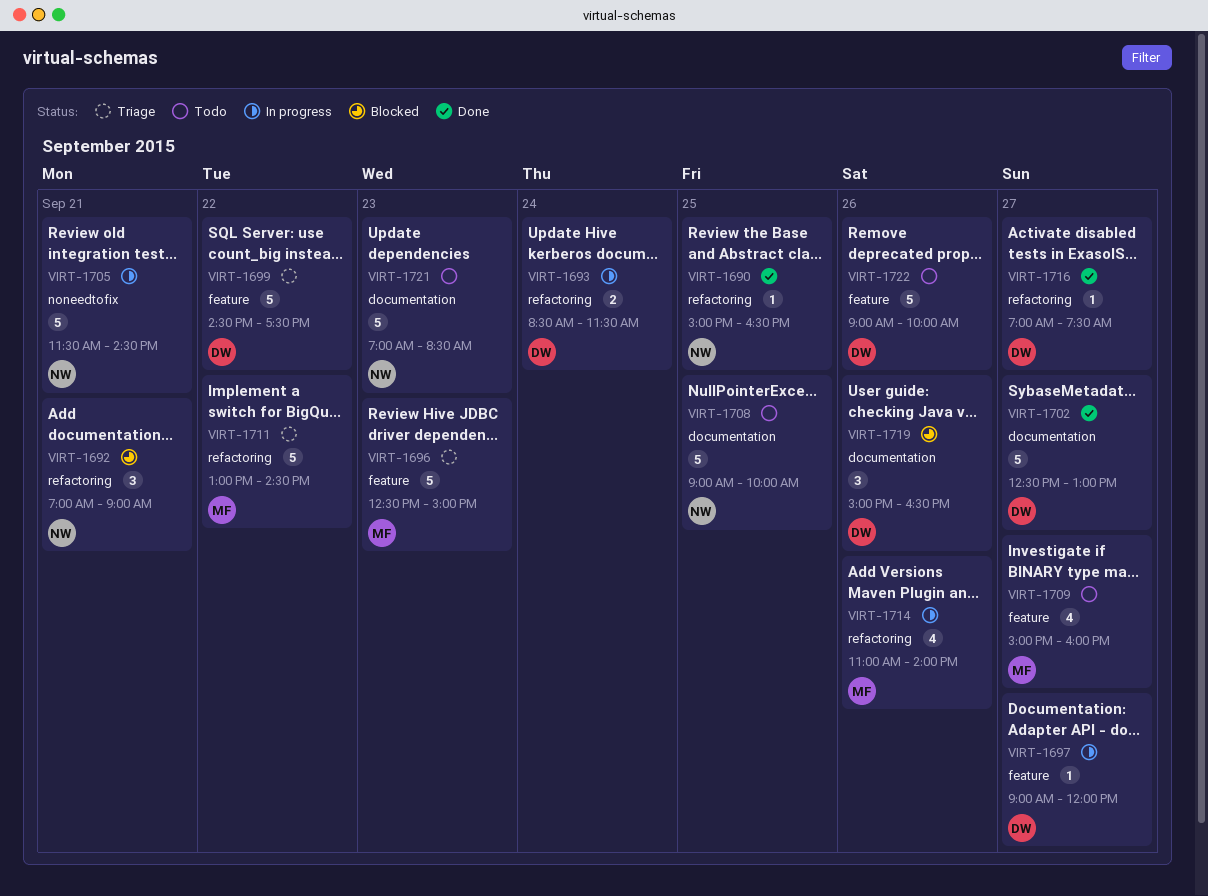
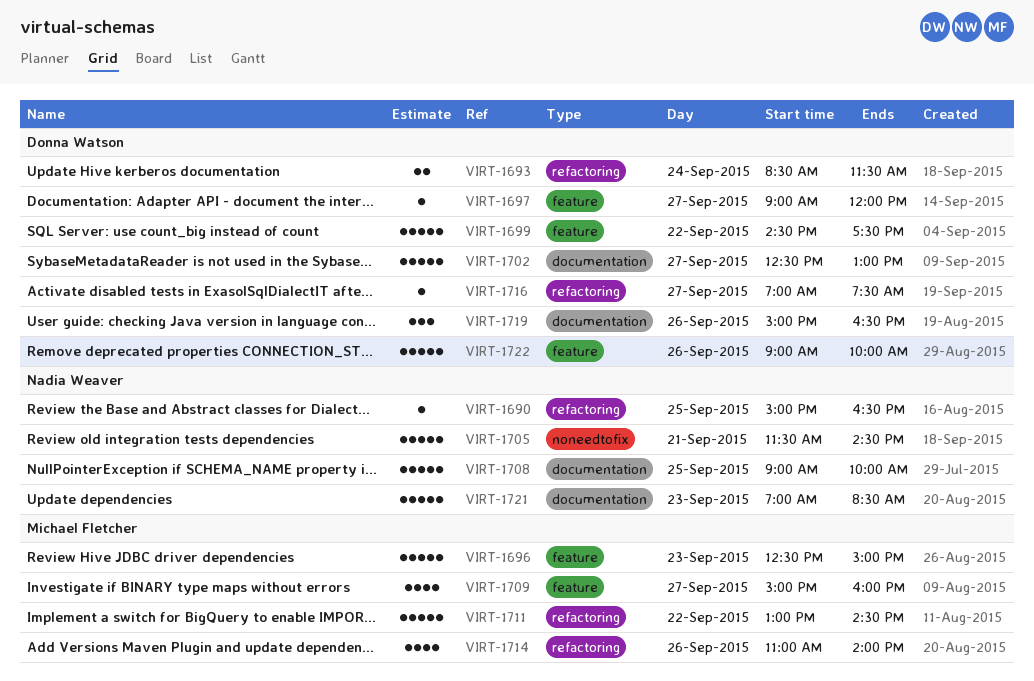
VIRT-1692: present -> none

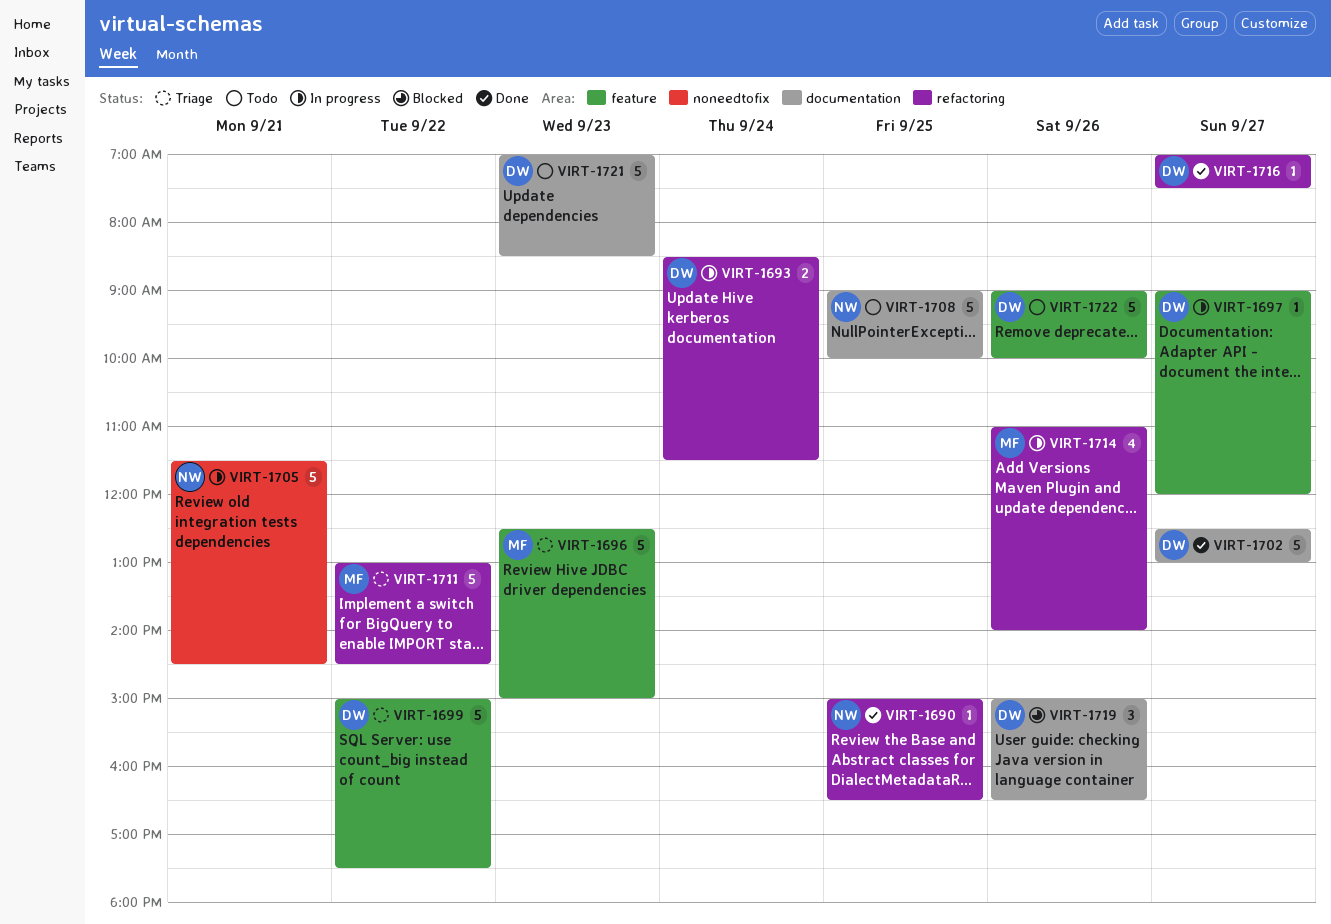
VIRT-1699, begins: 14:30 -> 15:00
VIRT-1709: present -> none
VIRT-1721, owner: Nadia Weaver -> Donna Watson

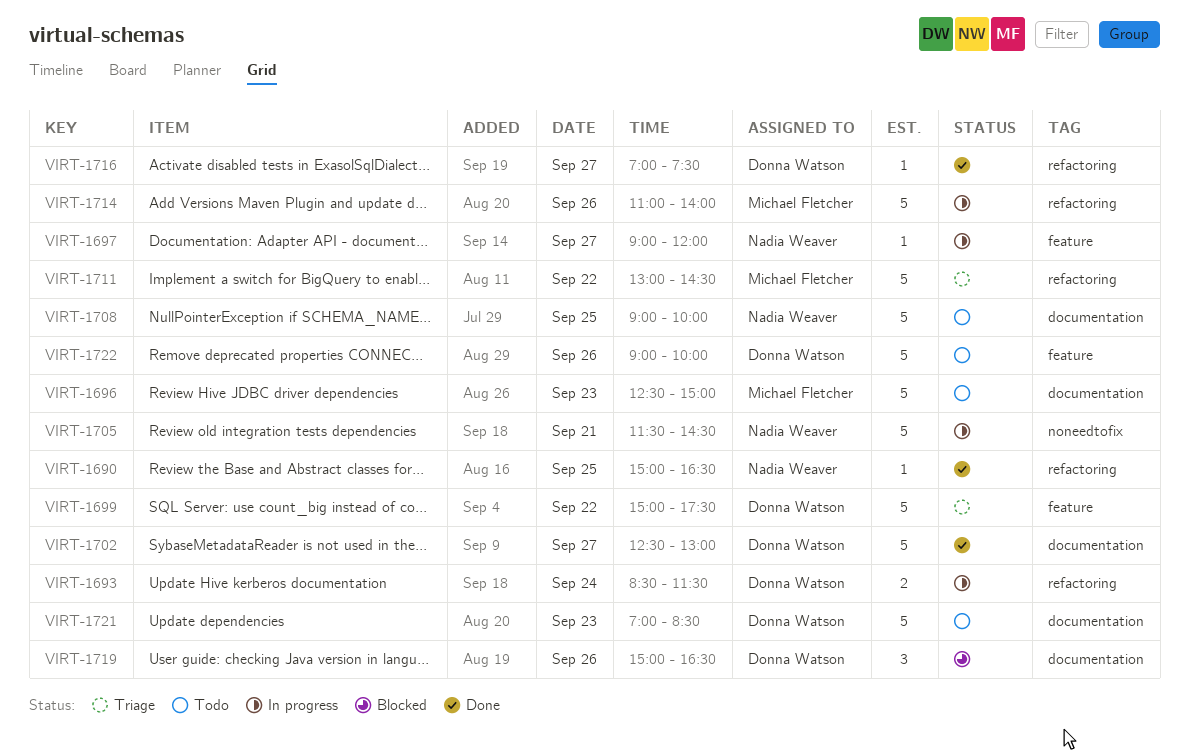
VIRT-1696, status: Triage -> Todo
VIRT-1696, label: feature -> documentation
VIRT-1697, owner: Donna Watson -> Nadia Weaver
VIRT-1714, estimate: 4 -> 5

